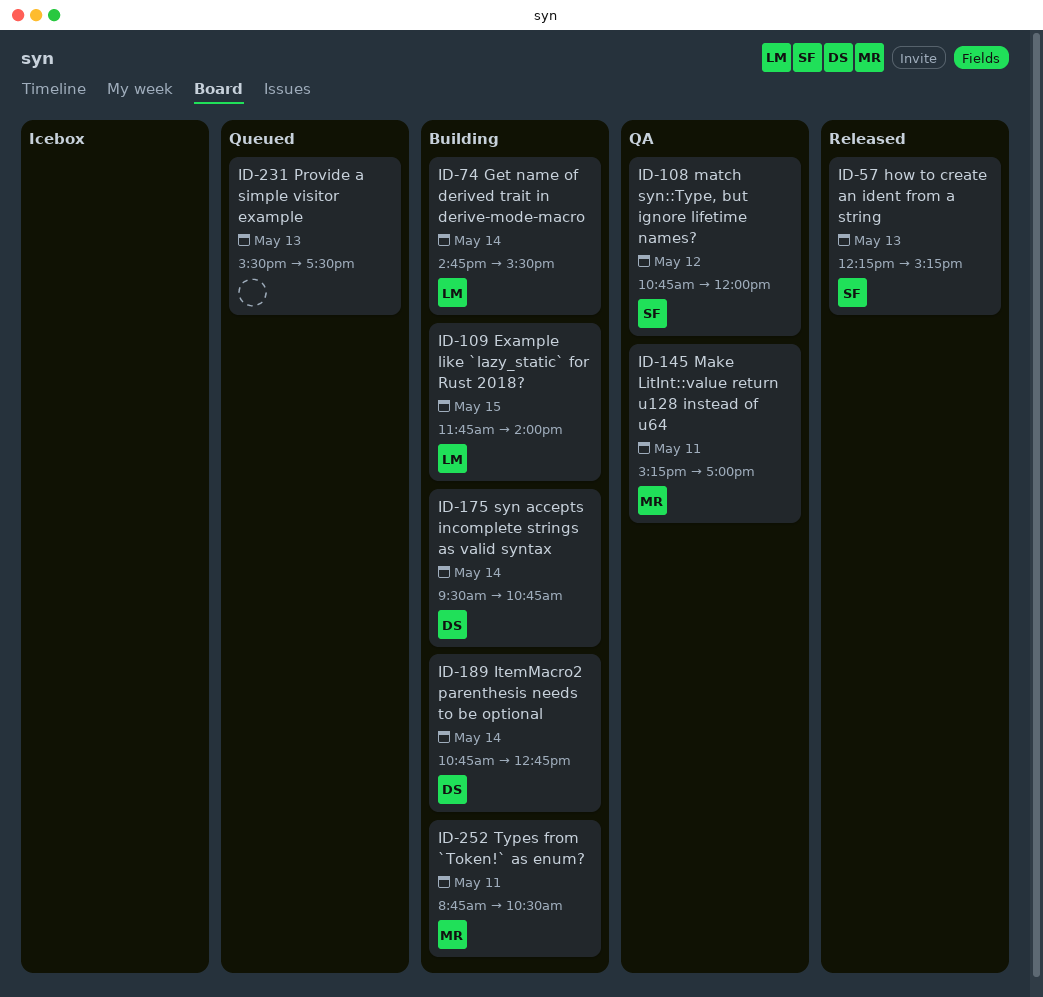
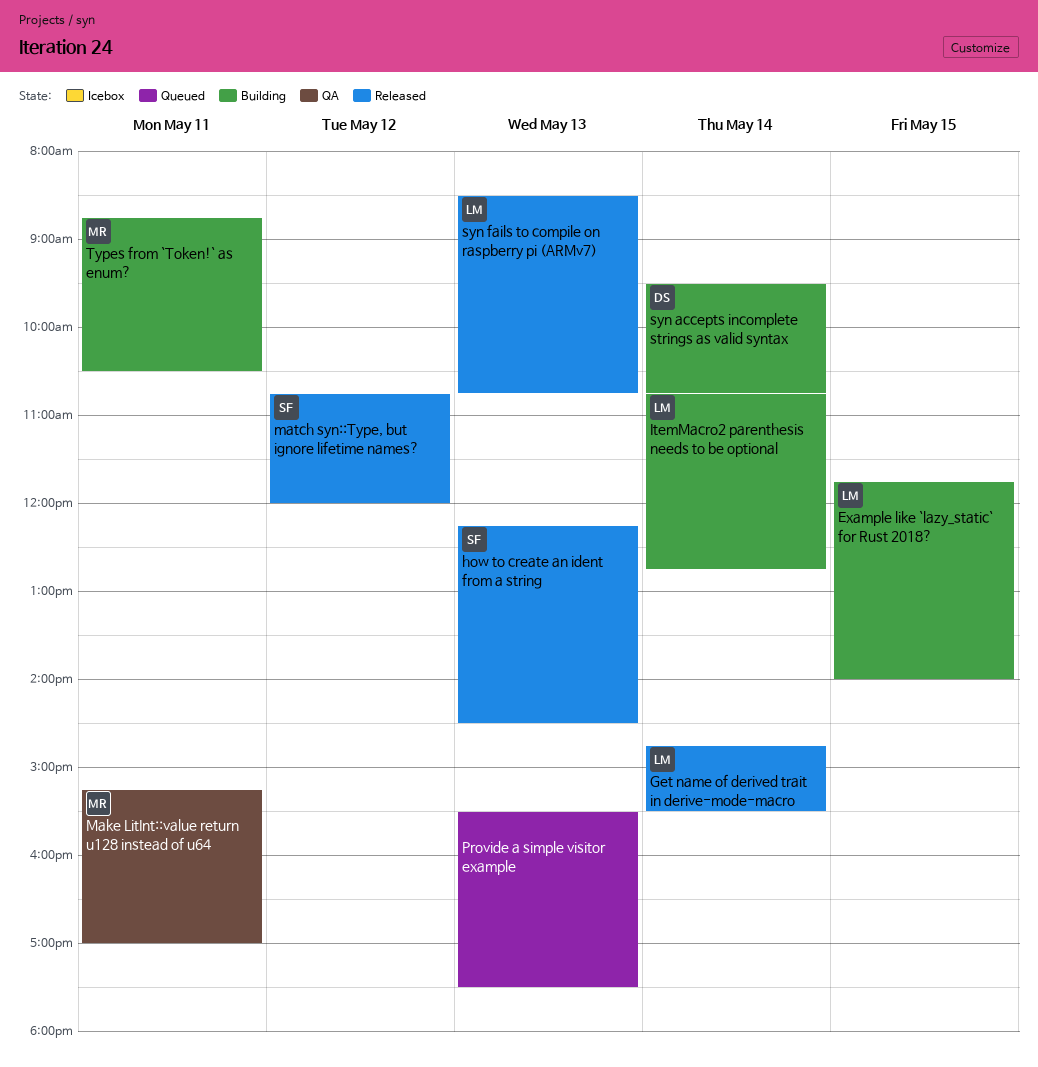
Get name of derived trait in derive-mode-macro, status: Building -> Released
how to create an ident from a string, ends: 15:15 -> 14:30
ItemMacro2 parenthesis needs to be optional, owner: DS -> LM
match syn::Type, but ignore lifetime names?, status: QA -> Released
syn fails to compile on raspberry pi (ARMv7): none -> present

